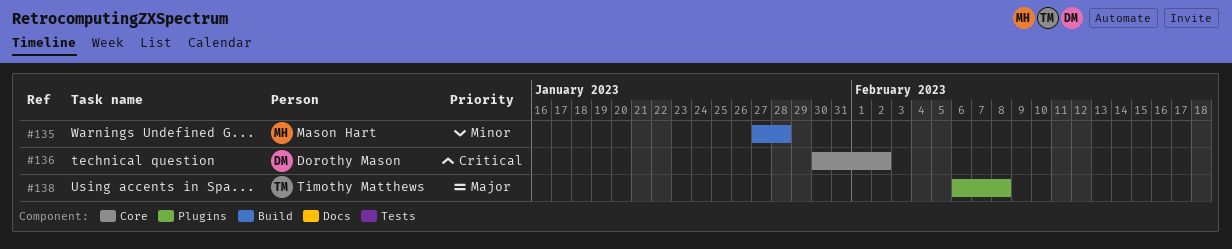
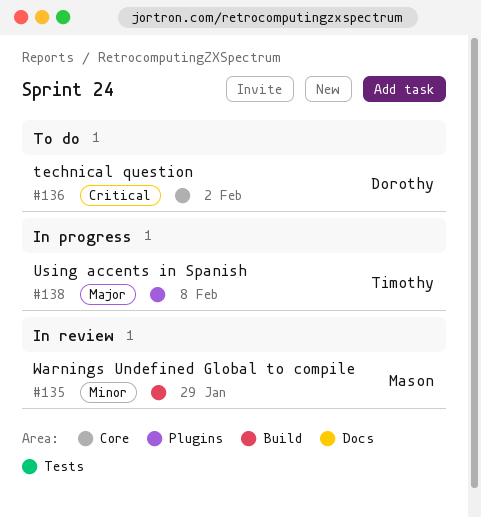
#135, due: Jan 28 -> Jan 29

